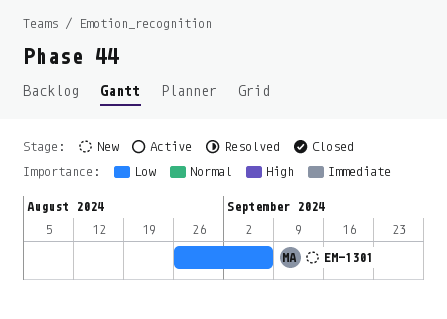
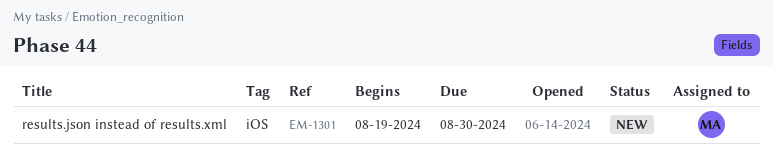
EM-1301, start: Aug 26 -> Aug 19
EM-1301, due: Sep 6 -> Aug 30

